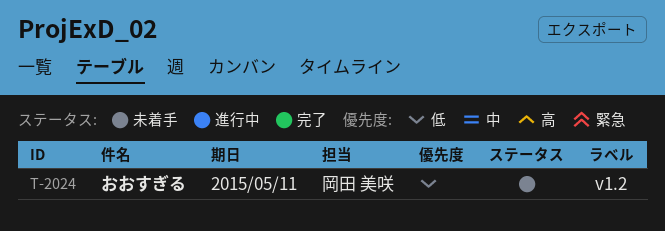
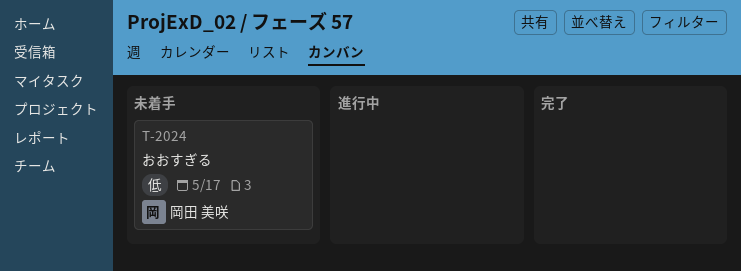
T-2024, due: May 11 -> May 17

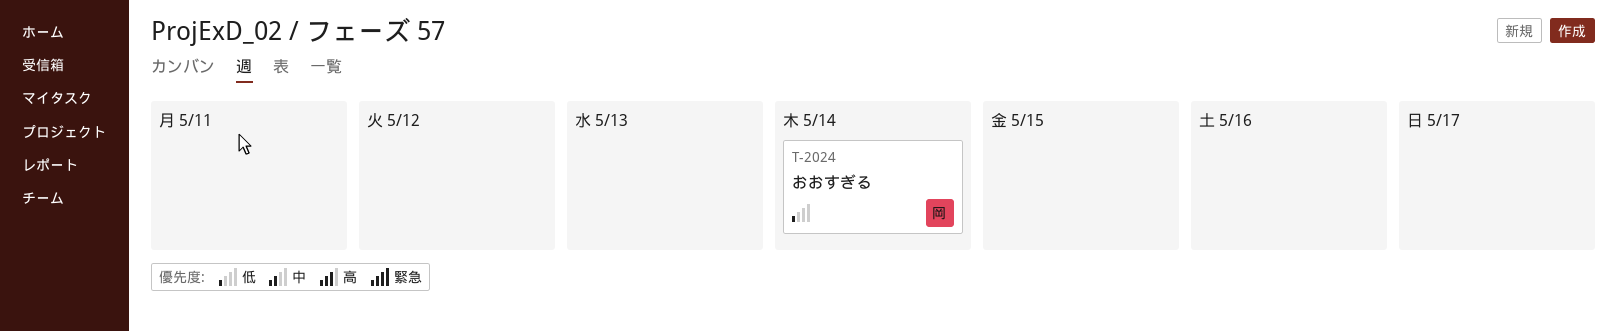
T-2024, due: May 17 -> May 14

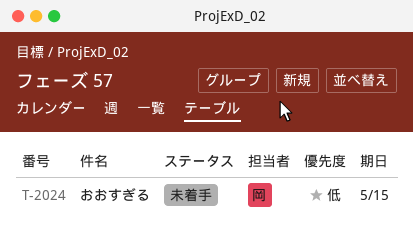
T-2024, due: May 14 -> May 15

